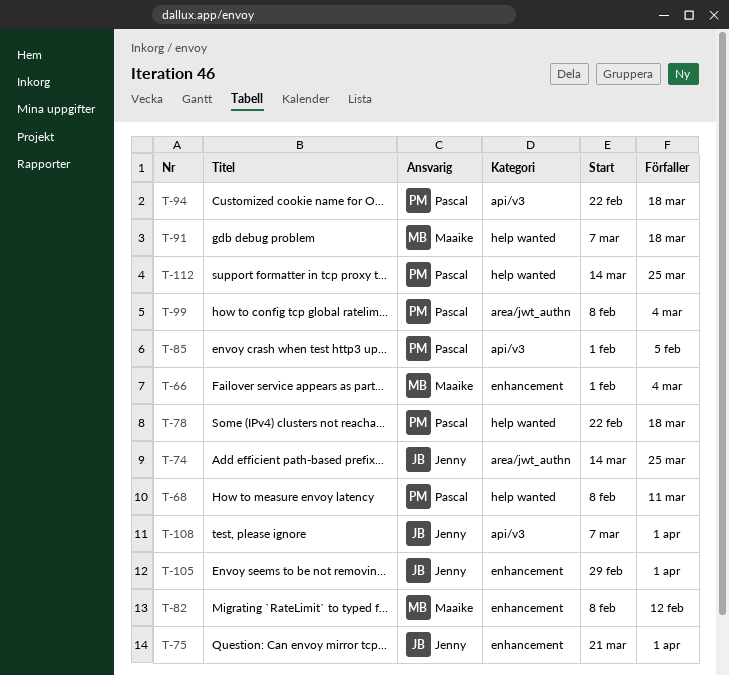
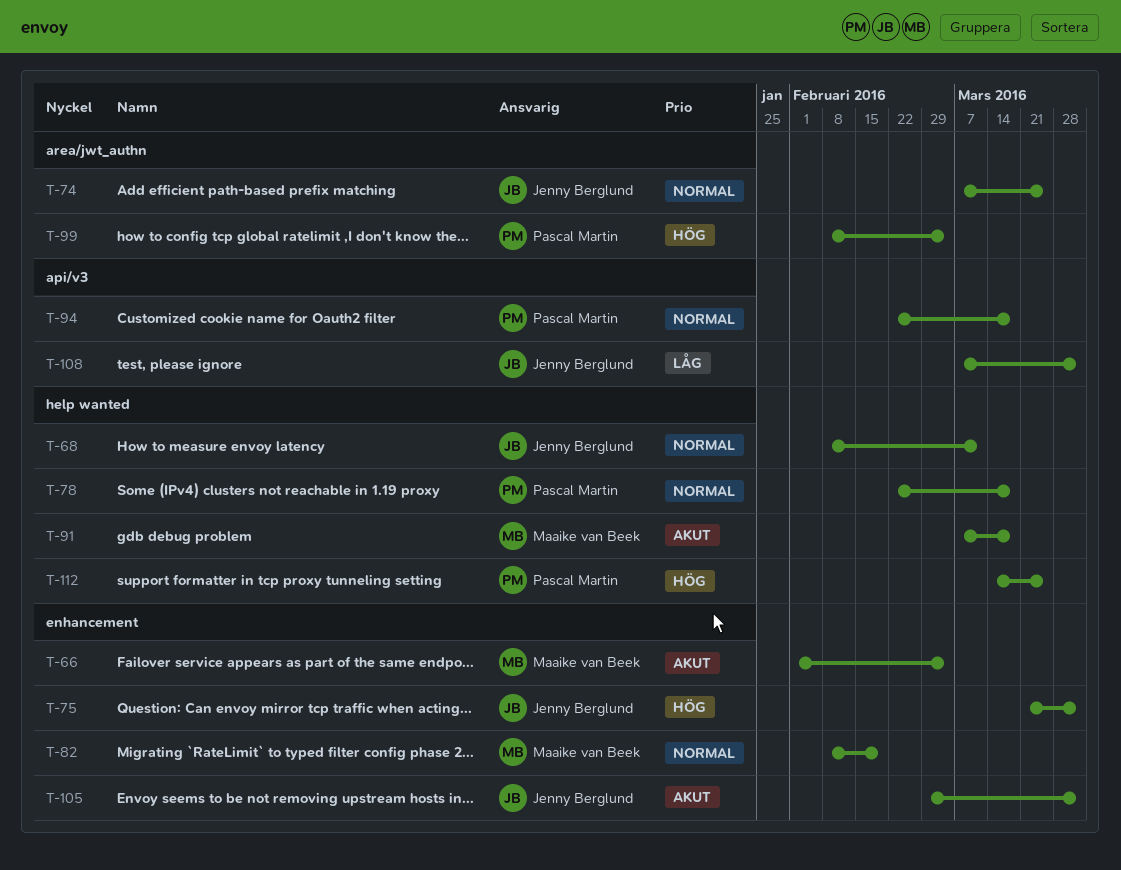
T-68, owner: Pascal Martin -> Jenny Berglund
T-74, start: Mar 14 -> Mar 7
T-82, due: Feb 12 -> Feb 19
T-85: present -> none

